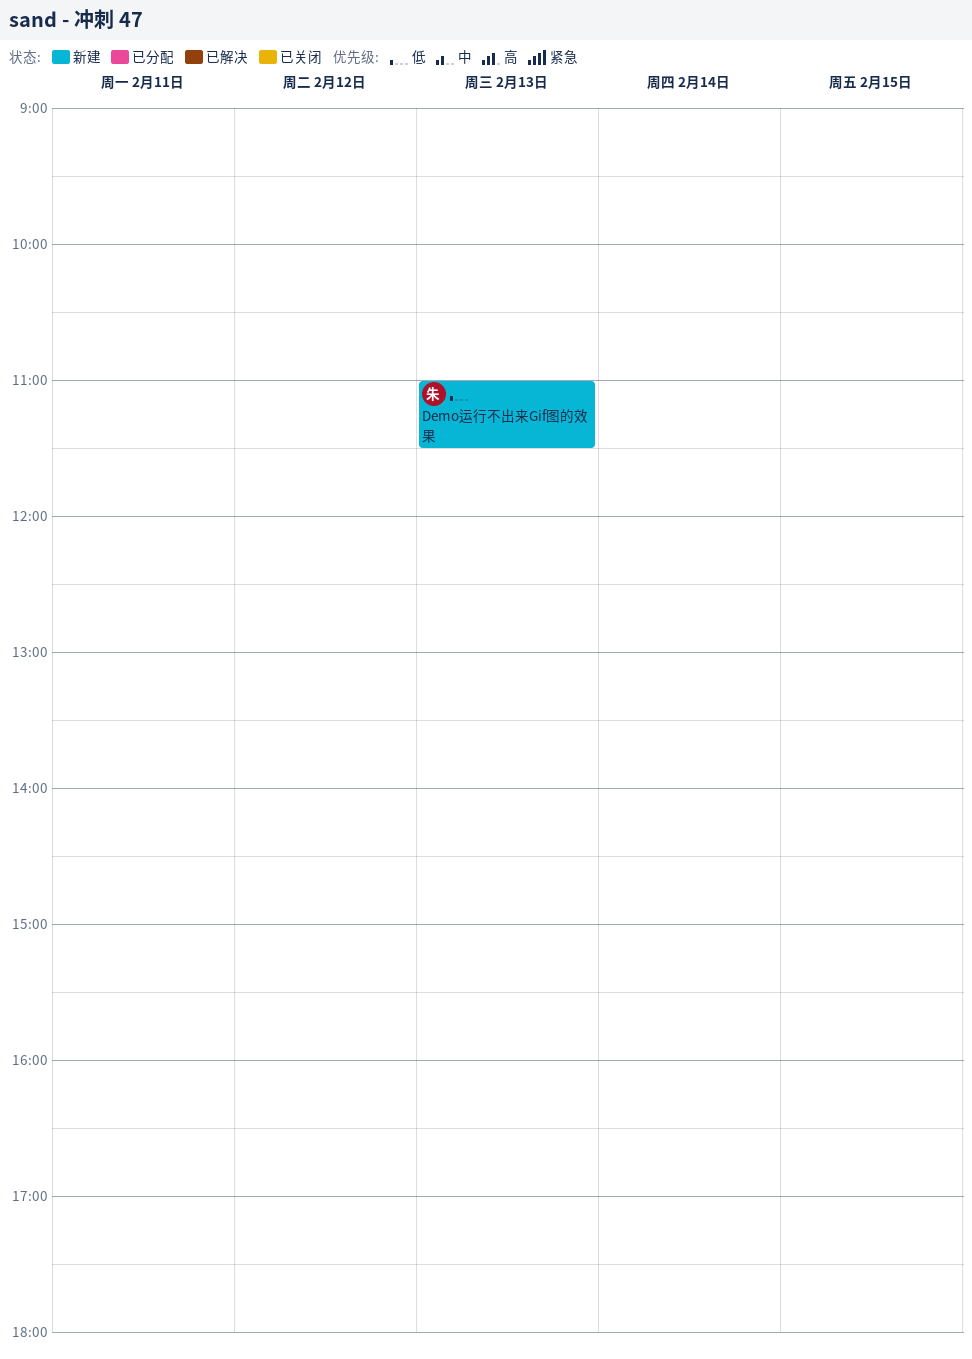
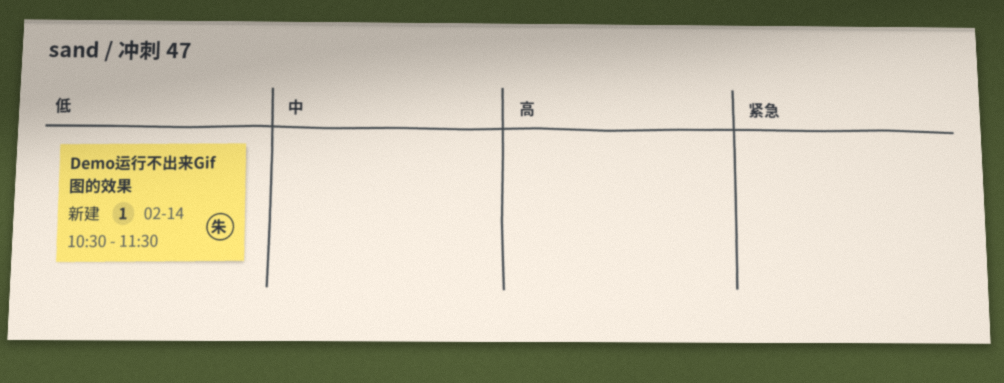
Demo运行不出来Gif图的效果, day: Feb 13 -> Feb 14
Demo运行不出来Gif图的效果, begins: 11:00 -> 10:30

